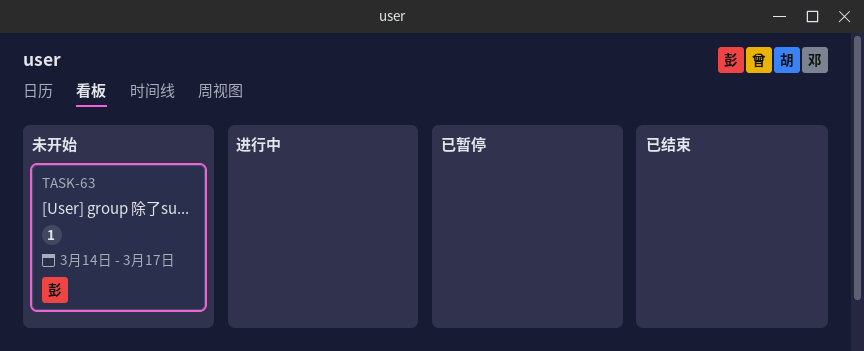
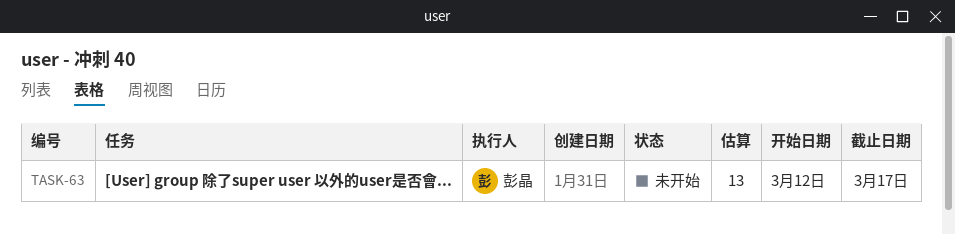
TASK-63, estimate: 1 -> 13
TASK-63, start: Mar 14 -> Mar 12

